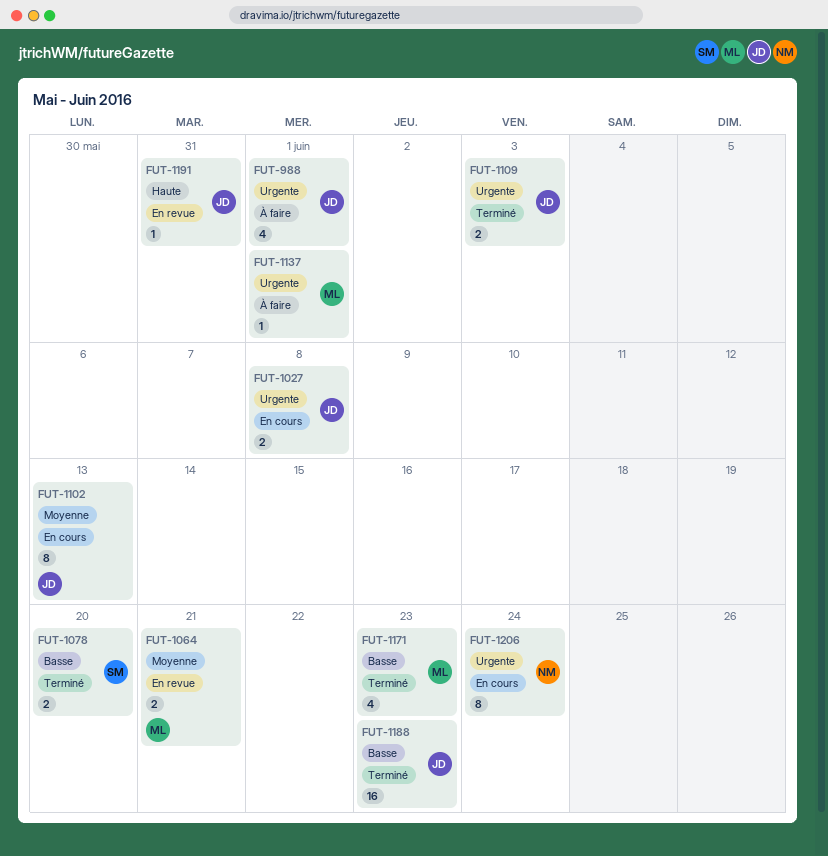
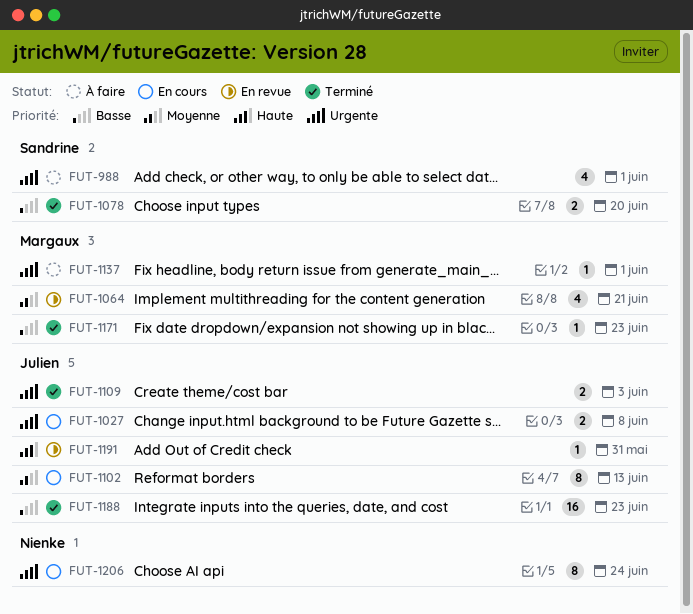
FUT-988, owner: Julien -> Sandrine
FUT-1064, estimate: 2 -> 4
FUT-1171, estimate: 4 -> 1

